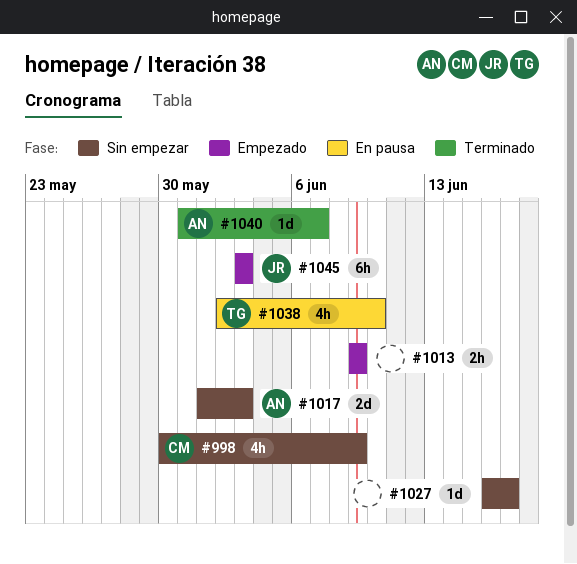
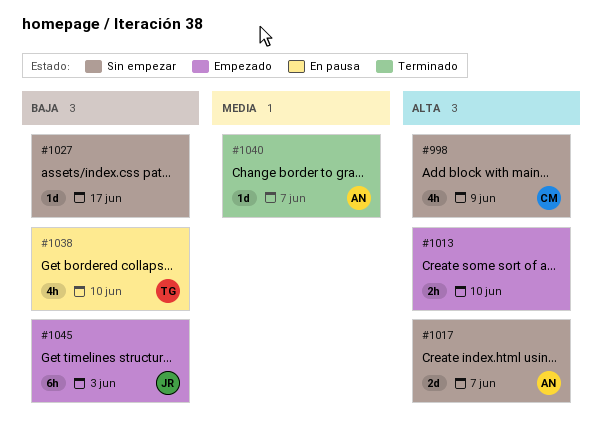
#1013, due: Jun 9 -> Jun 10
#1017, due: Jun 3 -> Jun 7

